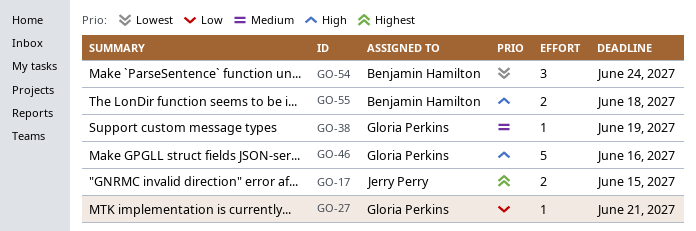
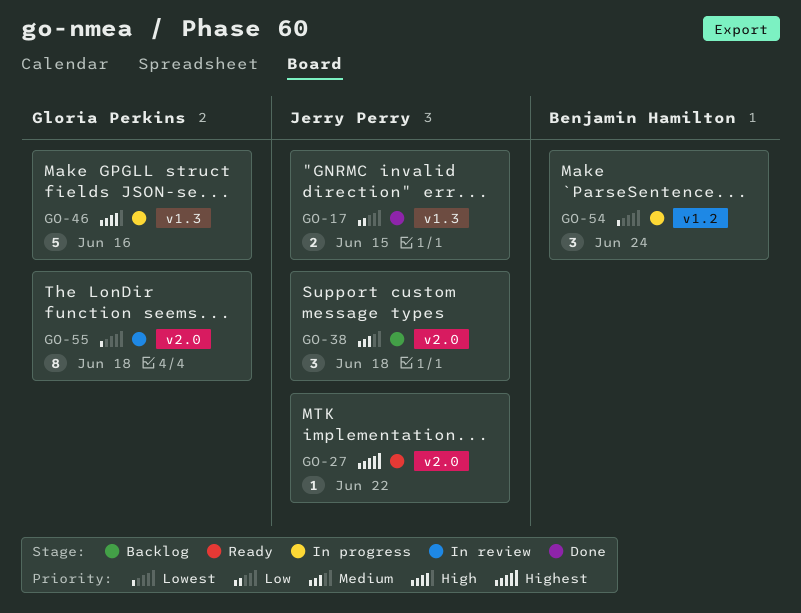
GO-17, priority: Highest -> Low
GO-27, owner: Gloria Perkins -> Jerry Perry
GO-27, priority: Low -> Highest
GO-27, due: Jun 21 -> Jun 22
GO-38, owner: Gloria Perkins -> Jerry Perry
GO-38, estimate: 1 -> 3
GO-38, due: Jun 19 -> Jun 18
GO-55, owner: Benjamin Hamilton -> Gloria Perkins
GO-55, priority: High -> Lowest
GO-55, estimate: 2 -> 8

